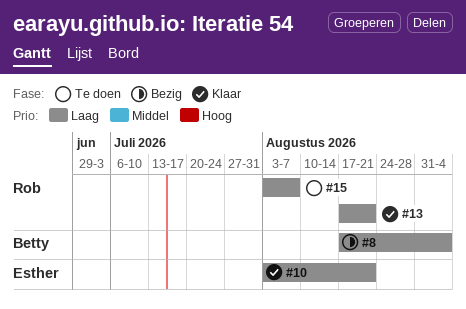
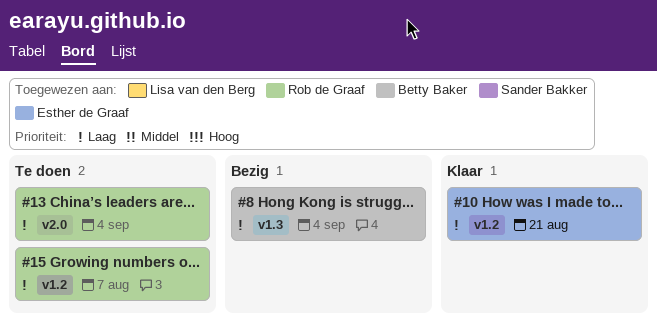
#13, status: Klaar -> Te doen
#13, due: Aug 21 -> Sep 4

